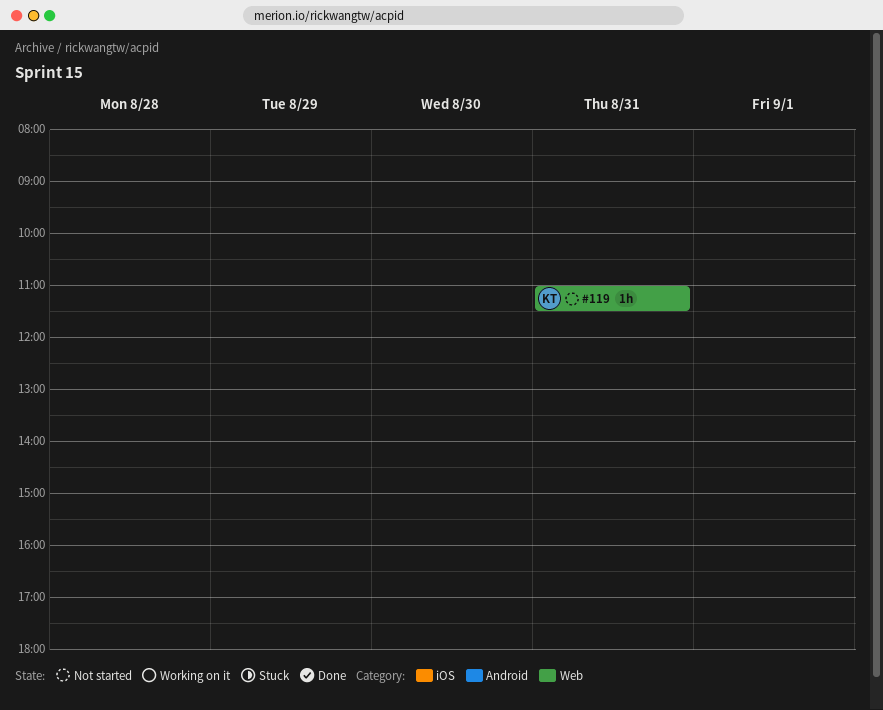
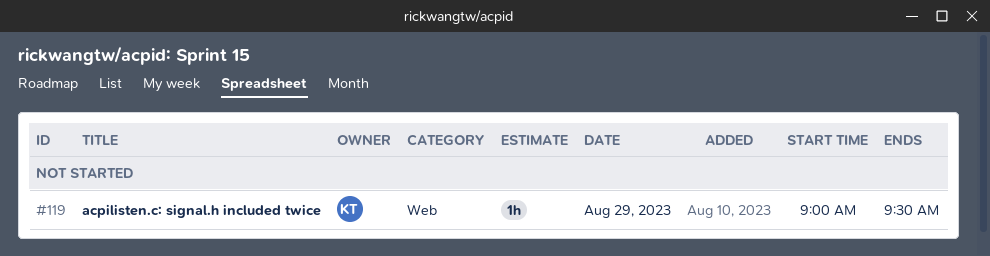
#119, day: Aug 31 -> Aug 29
#119, begins: 11:00 -> 09:00
#119, ends: 11:30 -> 09:30

